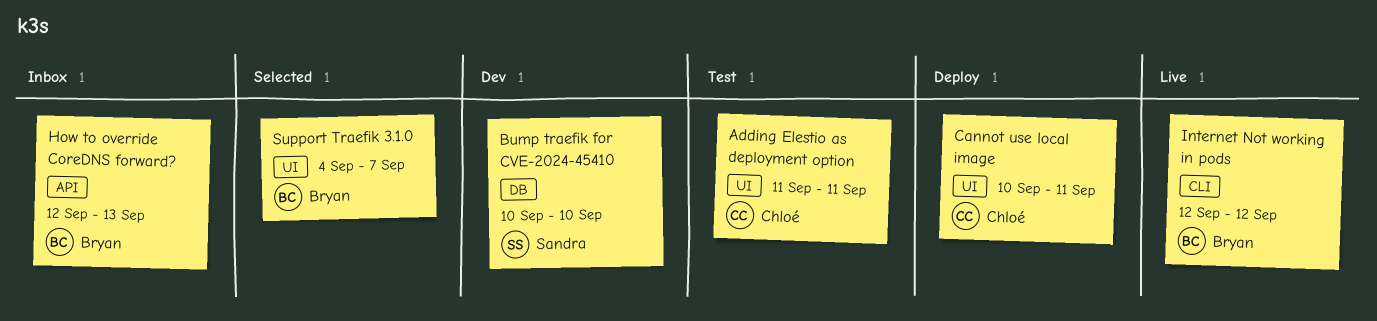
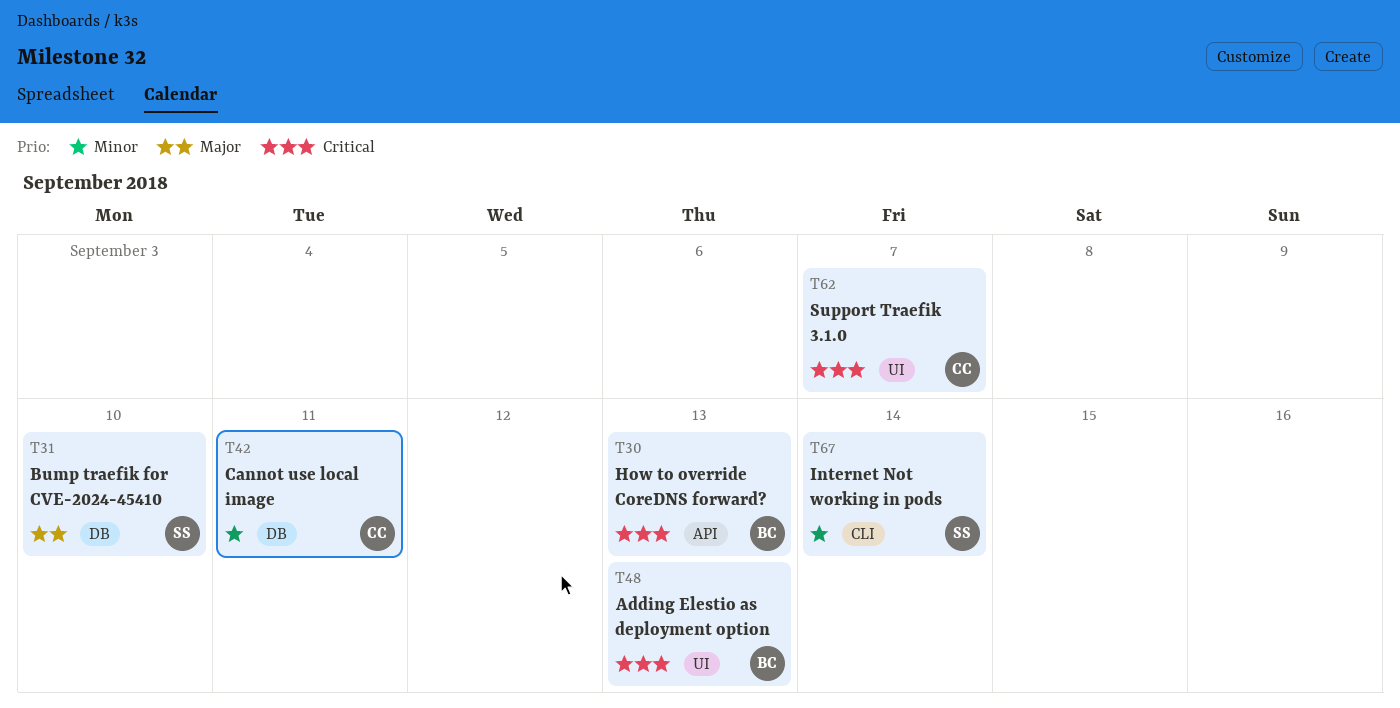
Adding Elestio as deployment option, owner: Chloé -> Bryan
Adding Elestio as deployment option, due: Sep 11 -> Sep 13
Cannot use local image, label: UI -> DB
Internet Not working in pods, owner: Bryan -> Sandra
Internet Not working in pods, due: Sep 12 -> Sep 14
Support Traefik 3.1.0, owner: Bryan -> Chloé

